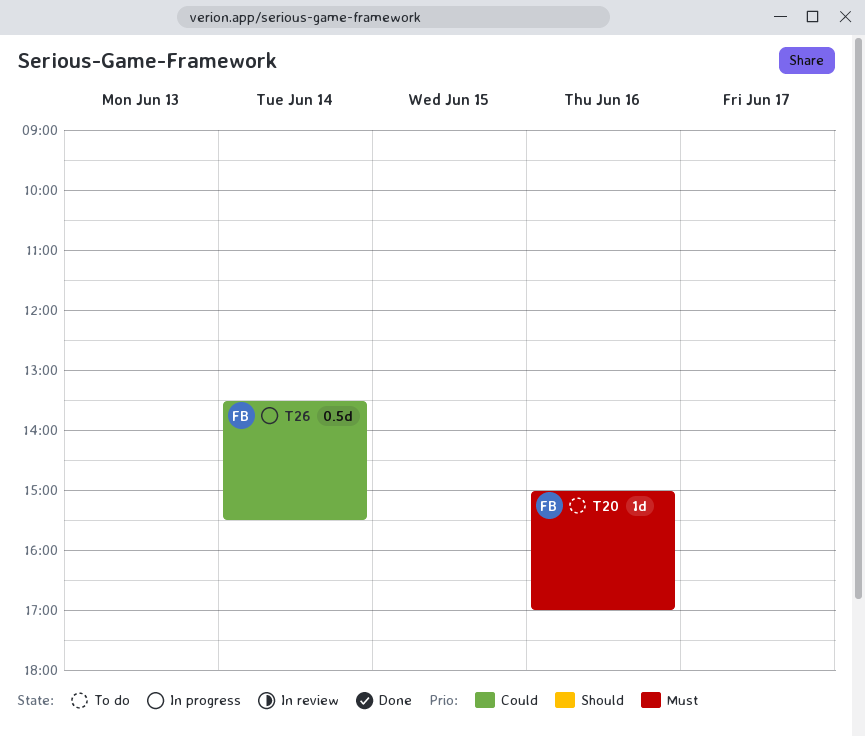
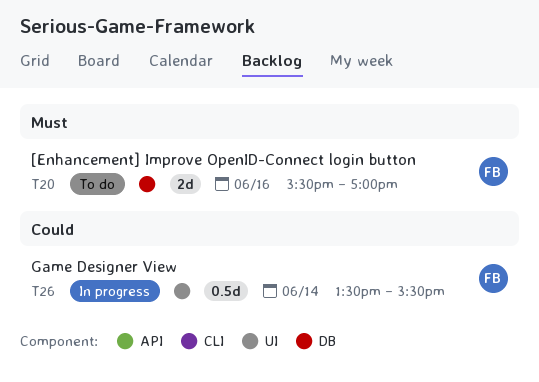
T20, estimate: 1d -> 2d
T20, begins: 15:00 -> 15:30

